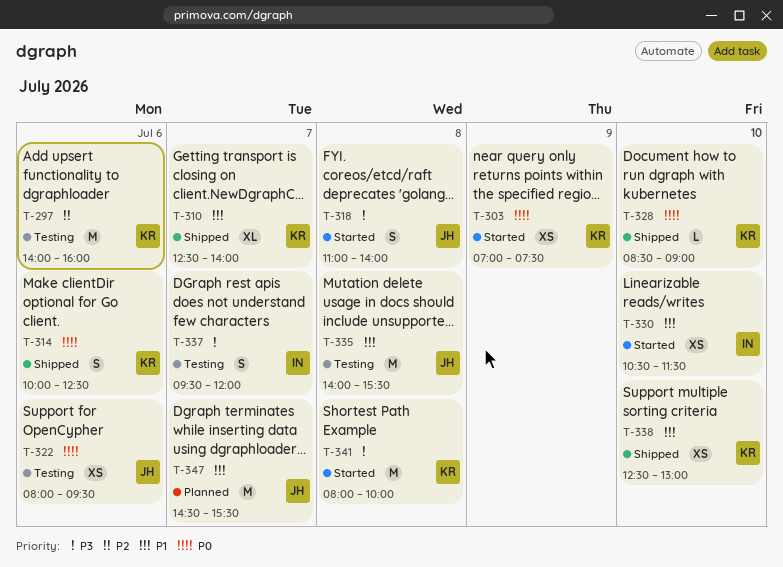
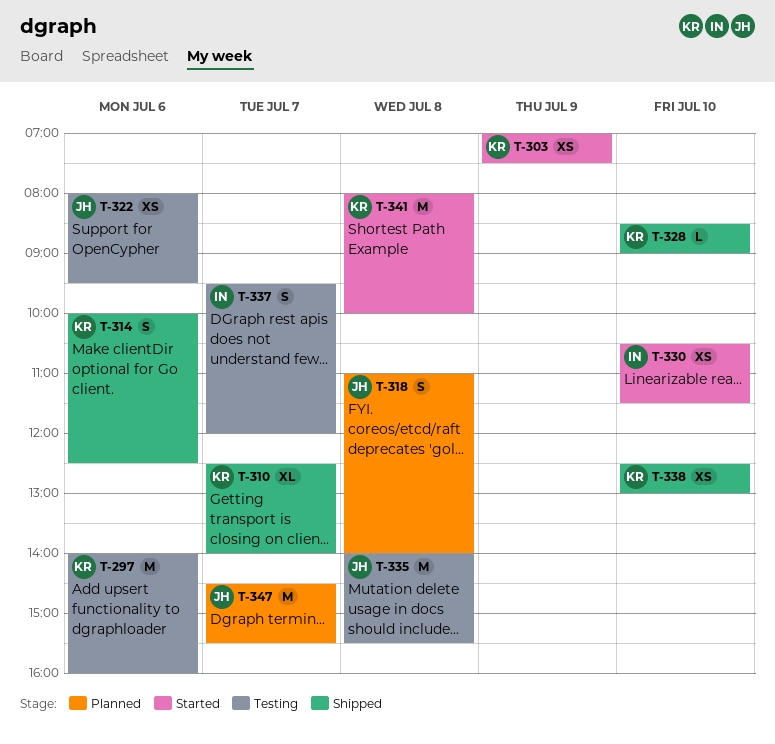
T-318, status: Started -> Planned

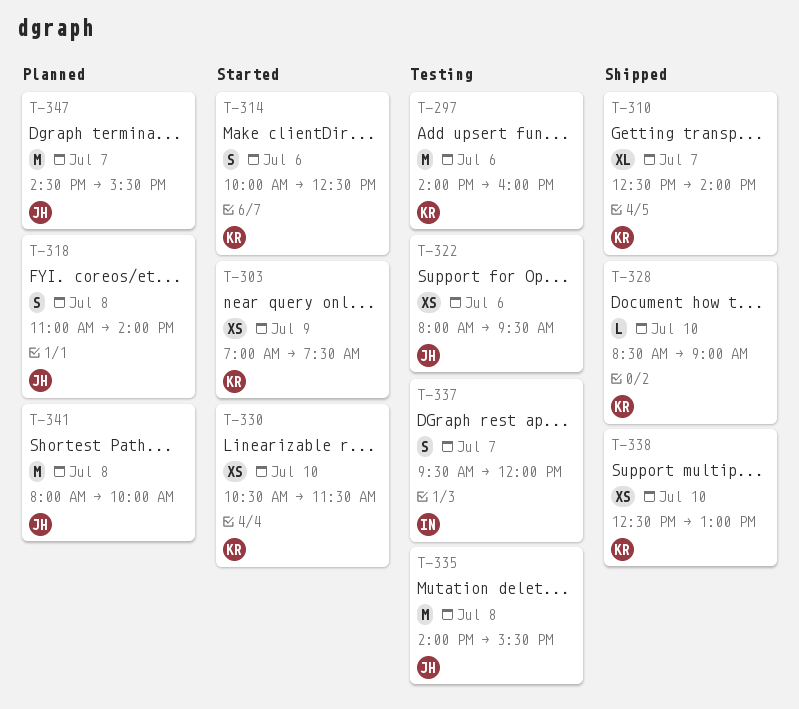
T-314, status: Shipped -> Started
T-330, owner: IN -> KR
T-341, status: Started -> Planned
T-341, owner: KR -> JH

